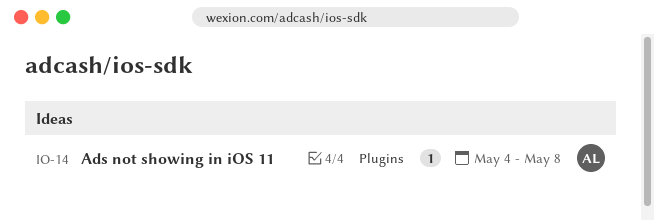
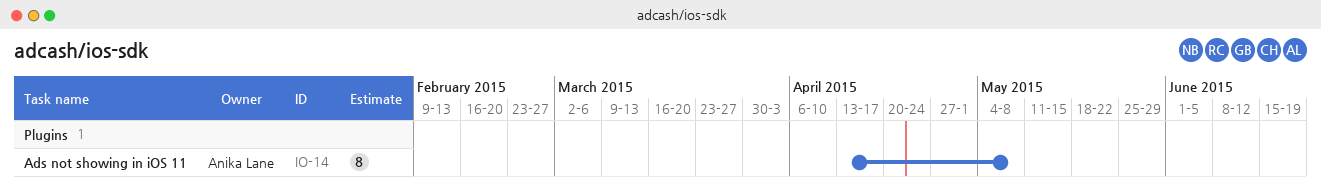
IO-14, estimate: 1 -> 8
IO-14, start: May 4 -> Apr 13

